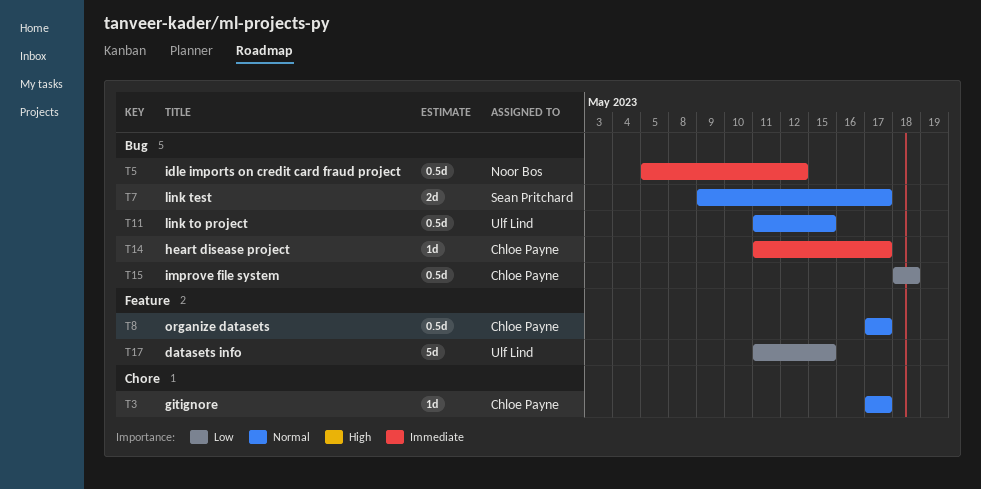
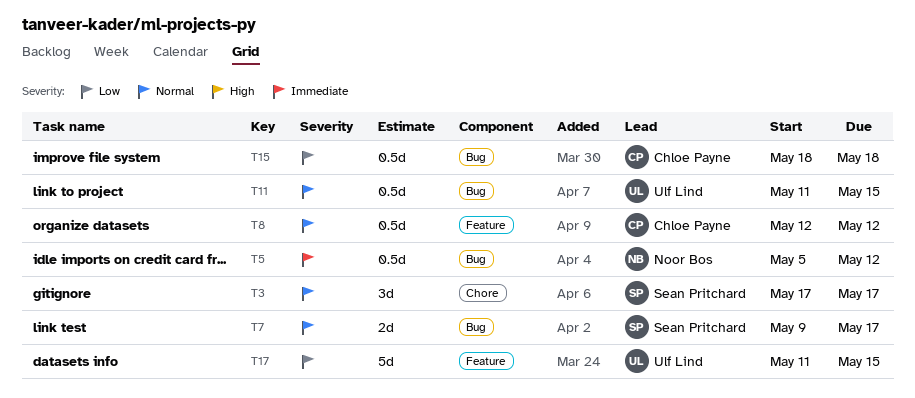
T3, owner: Chloe Payne -> Sean Pritchard
T3, estimate: 1d -> 3d
T8, start: May 17 -> May 12
T8, due: May 17 -> May 12
T14: present -> none

